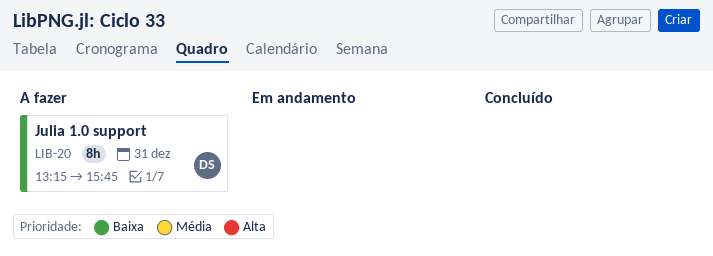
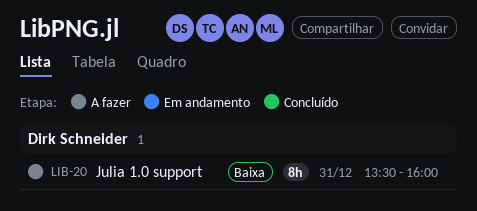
LIB-20, begins: 13:15 -> 13:30
LIB-20, ends: 15:45 -> 16:00

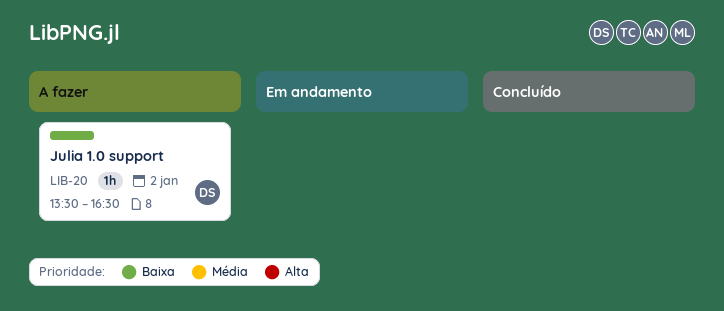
LIB-20, estimate: 8h -> 1h
LIB-20, day: Dec 31 -> Jan 2
LIB-20, ends: 16:00 -> 16:30

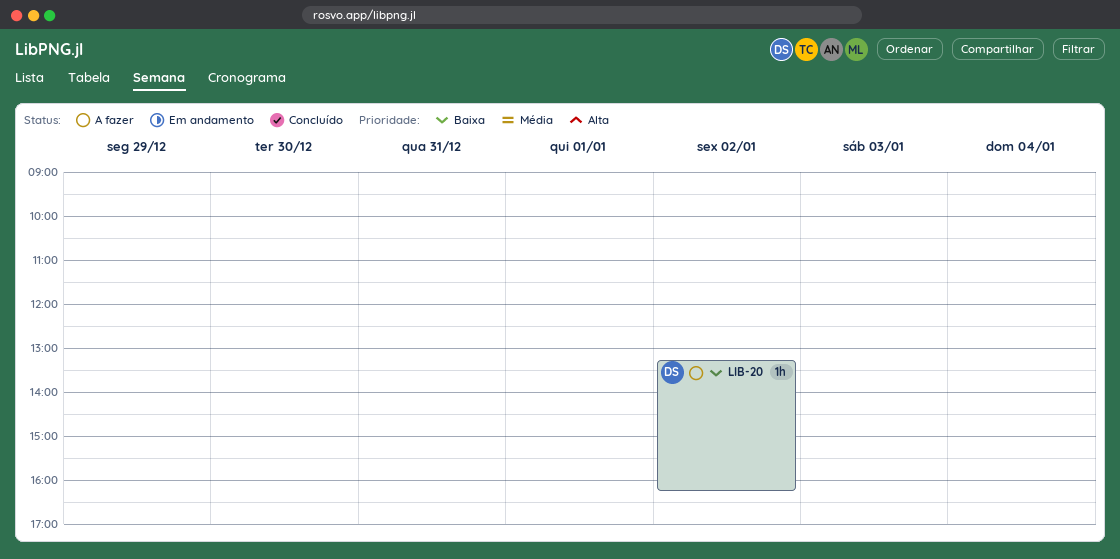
LIB-20, begins: 13:30 -> 13:15
LIB-20, ends: 16:30 -> 16:15

